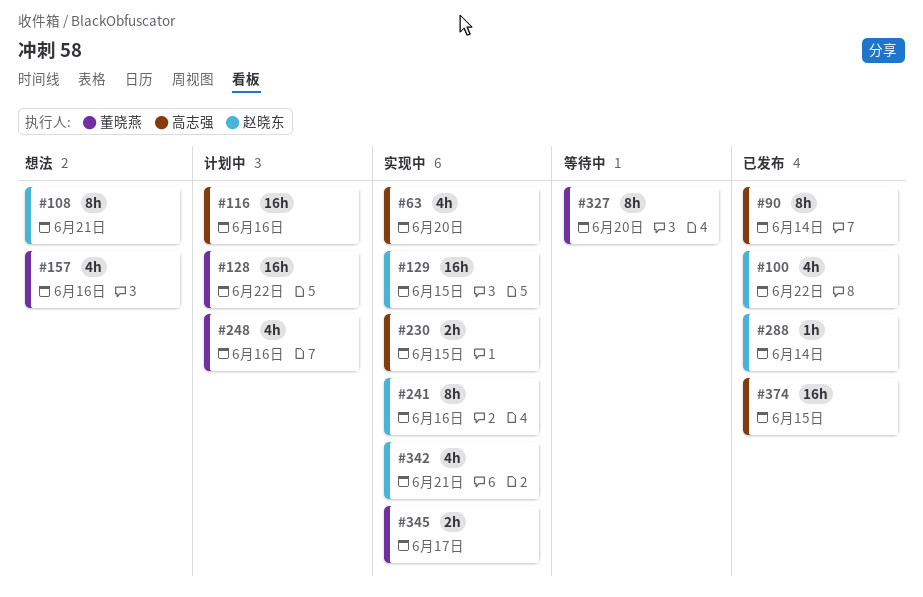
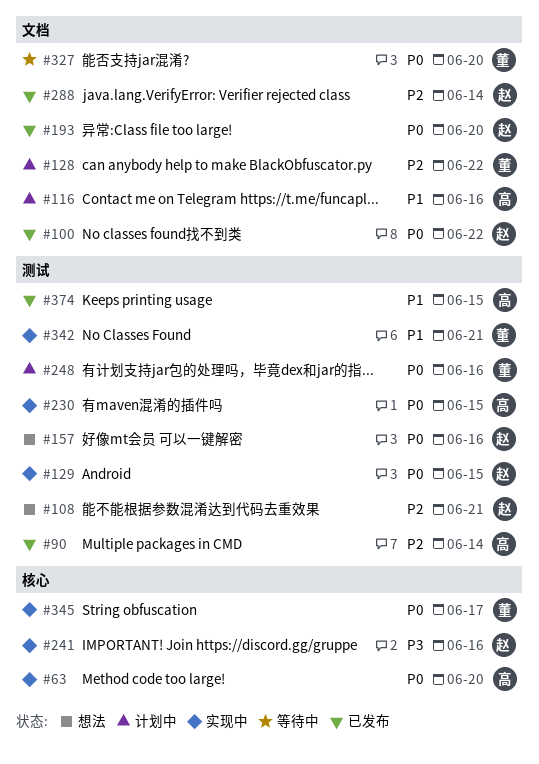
#157, owner: 董晓燕 -> 赵晓东
#193: none -> present
#342, owner: 赵晓东 -> 董晓燕

